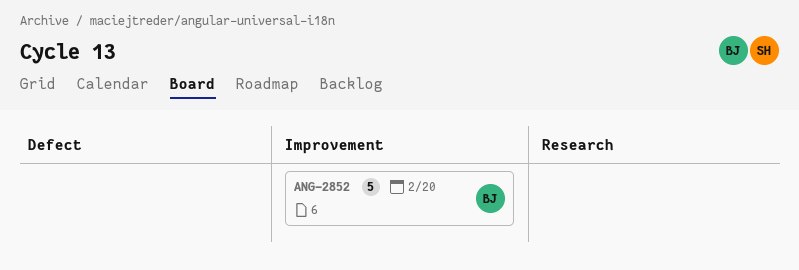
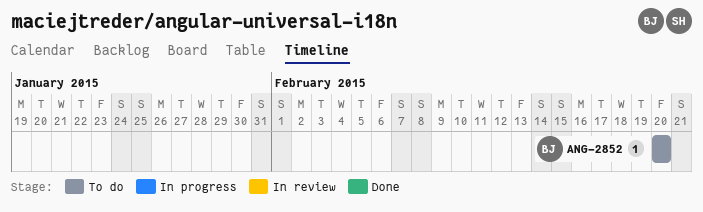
ANG-2852, estimate: 5 -> 1

